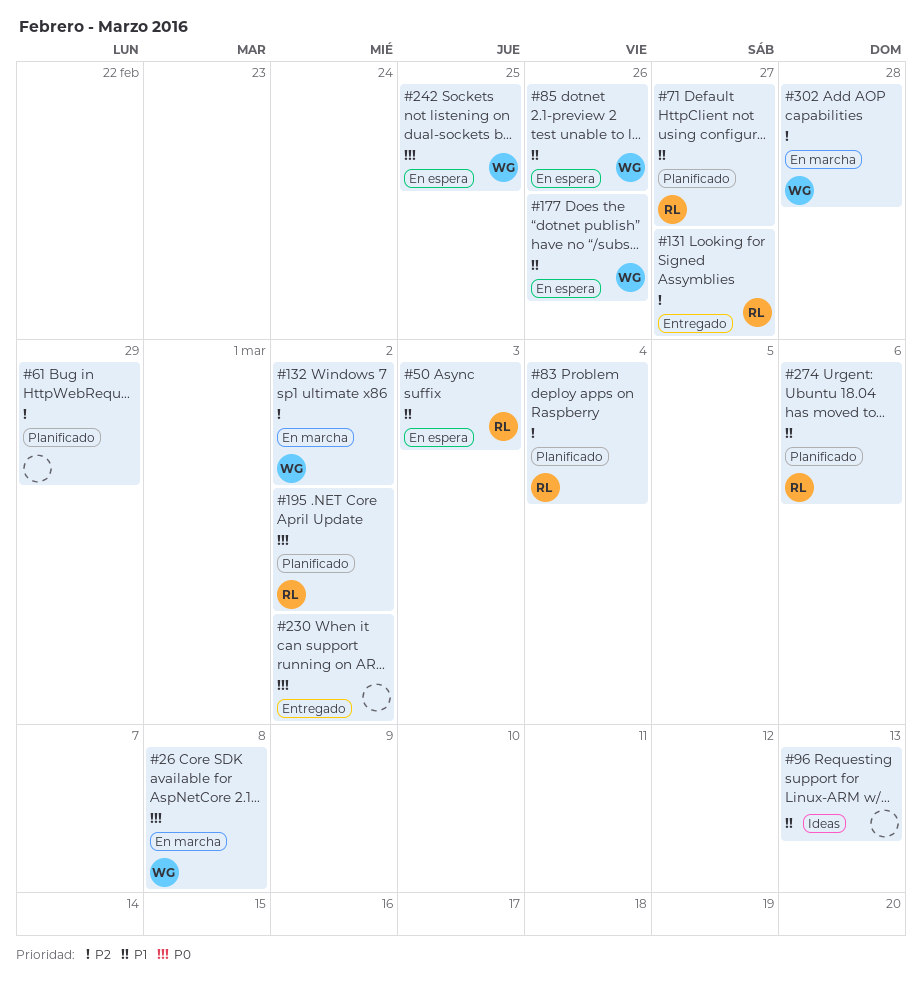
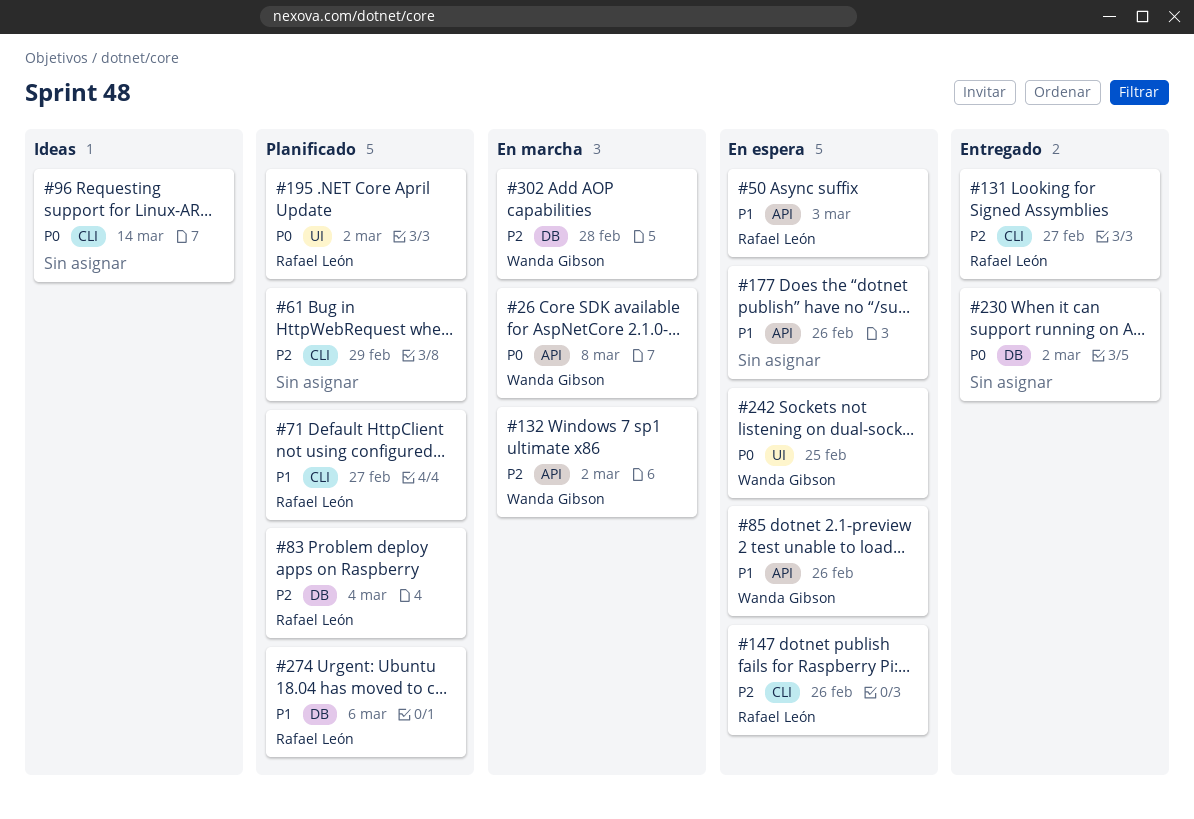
#96, priority: P1 -> P0
#96, due: Mar 13 -> Mar 14
#147: none -> present
#177, owner: Wanda Gibson -> none

